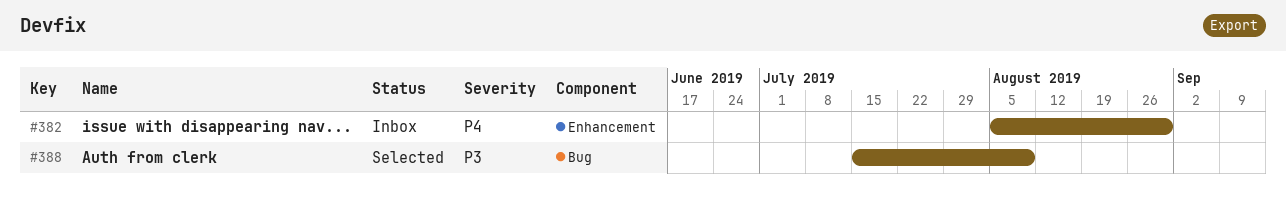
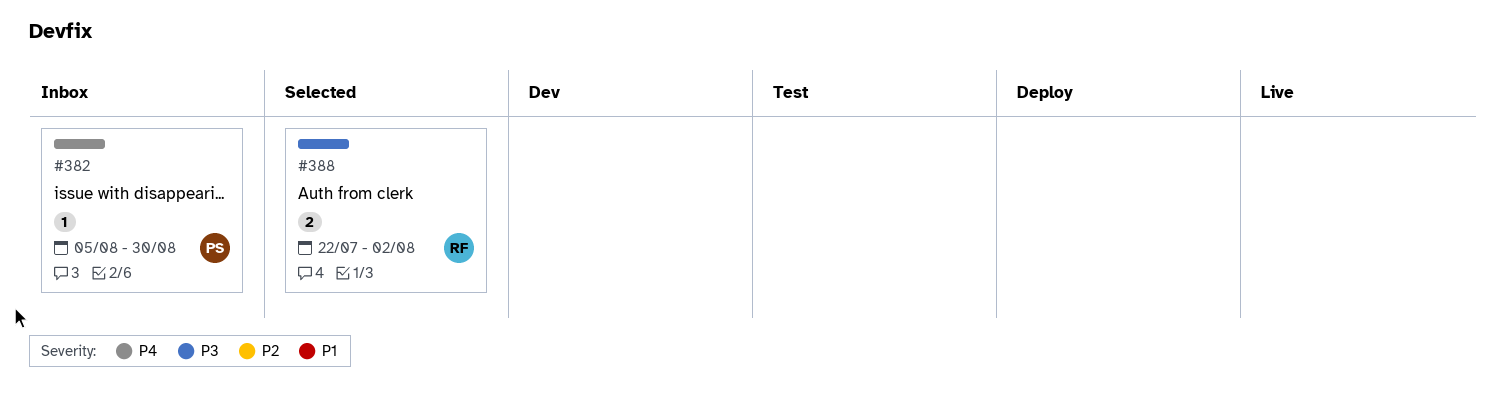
#388, start: Jul 15 -> Jul 22
#388, due: Aug 9 -> Aug 2

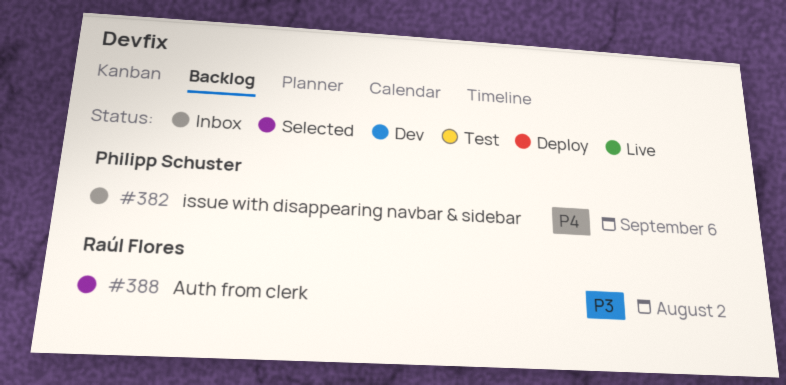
#382, due: Aug 30 -> Sep 6

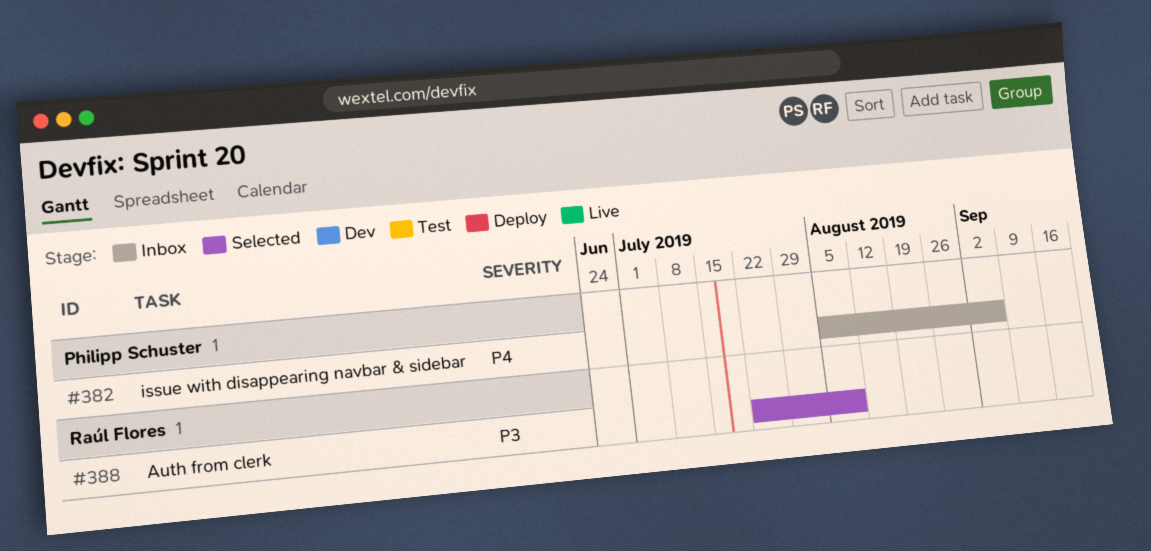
#388, due: Aug 2 -> Aug 9

